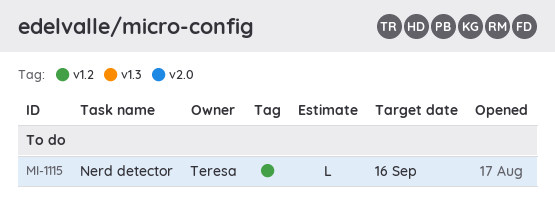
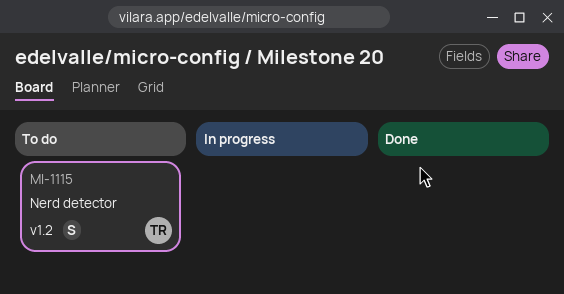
MI-1115, estimate: L -> S

